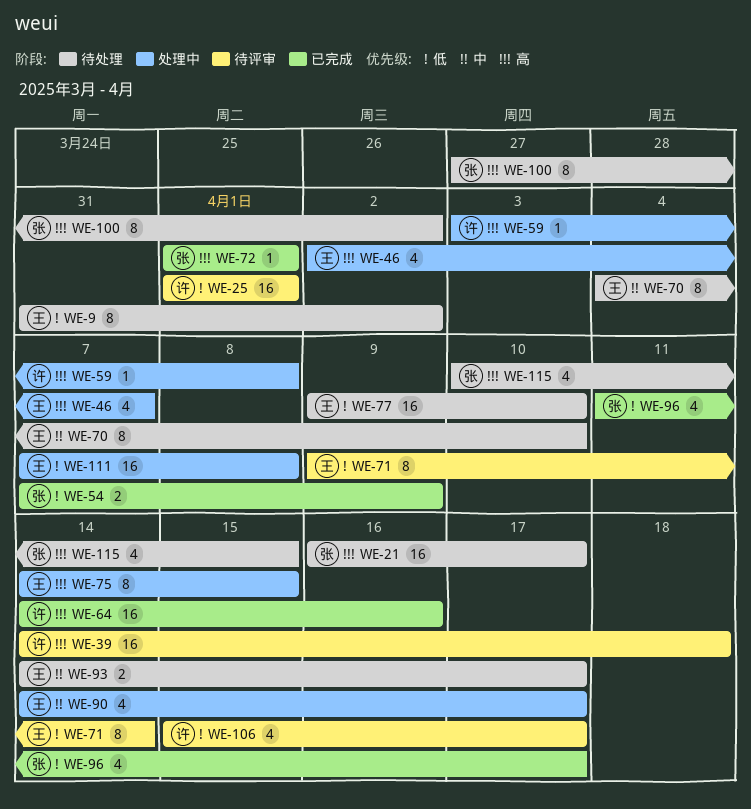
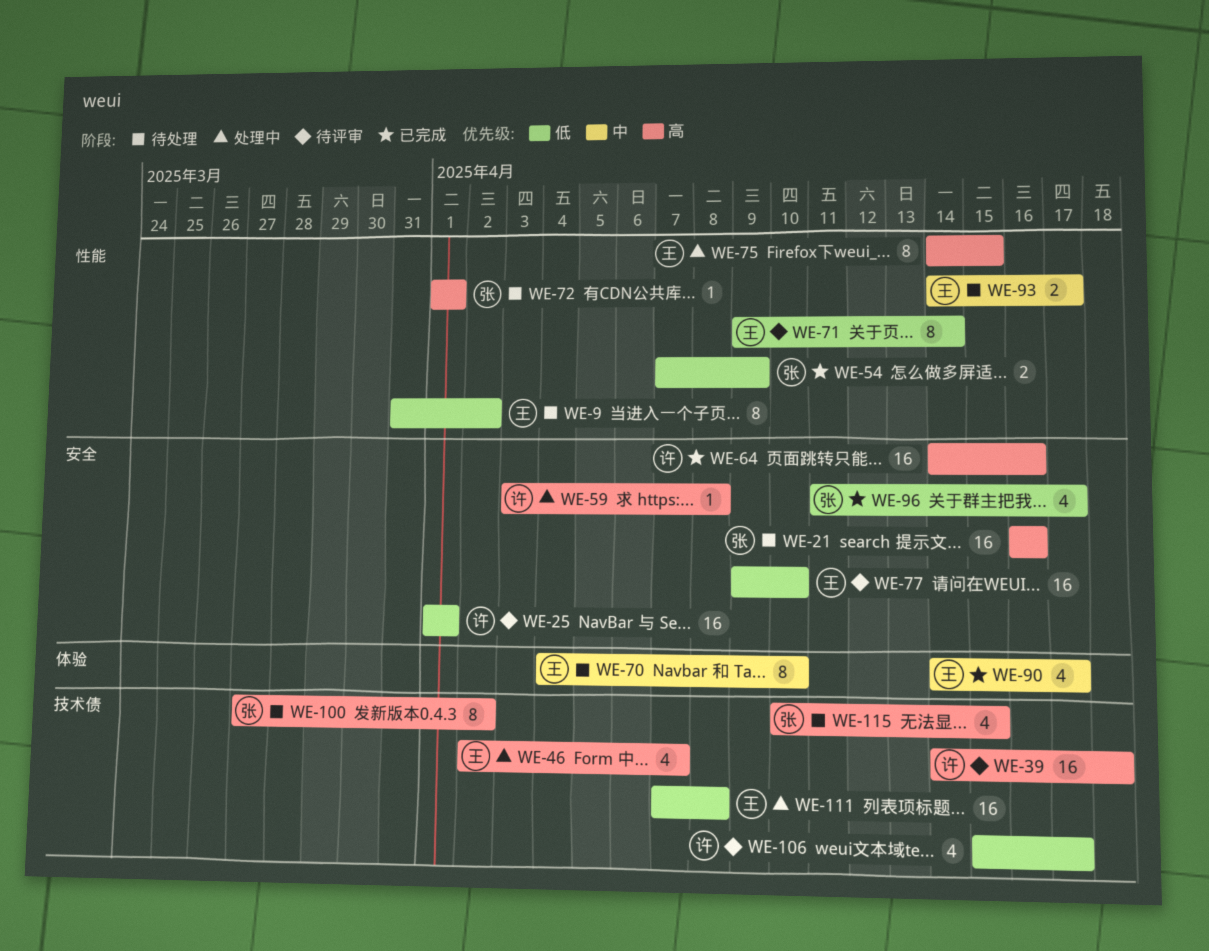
WE-21, due: Apr 17 -> Apr 16
WE-72, status: 已完成 -> 待处理
WE-77, status: 待处理 -> 待评审
WE-90, status: 处理中 -> 已完成

